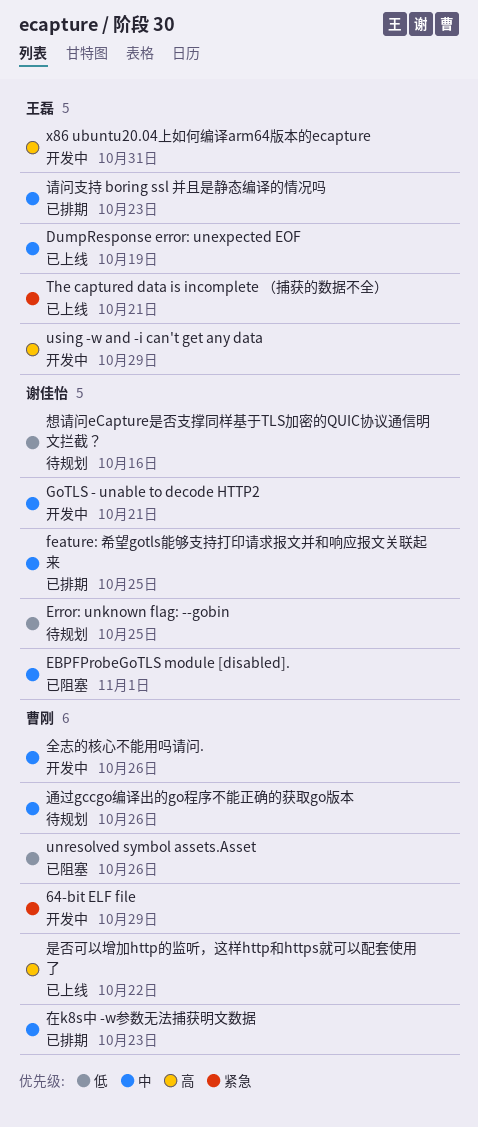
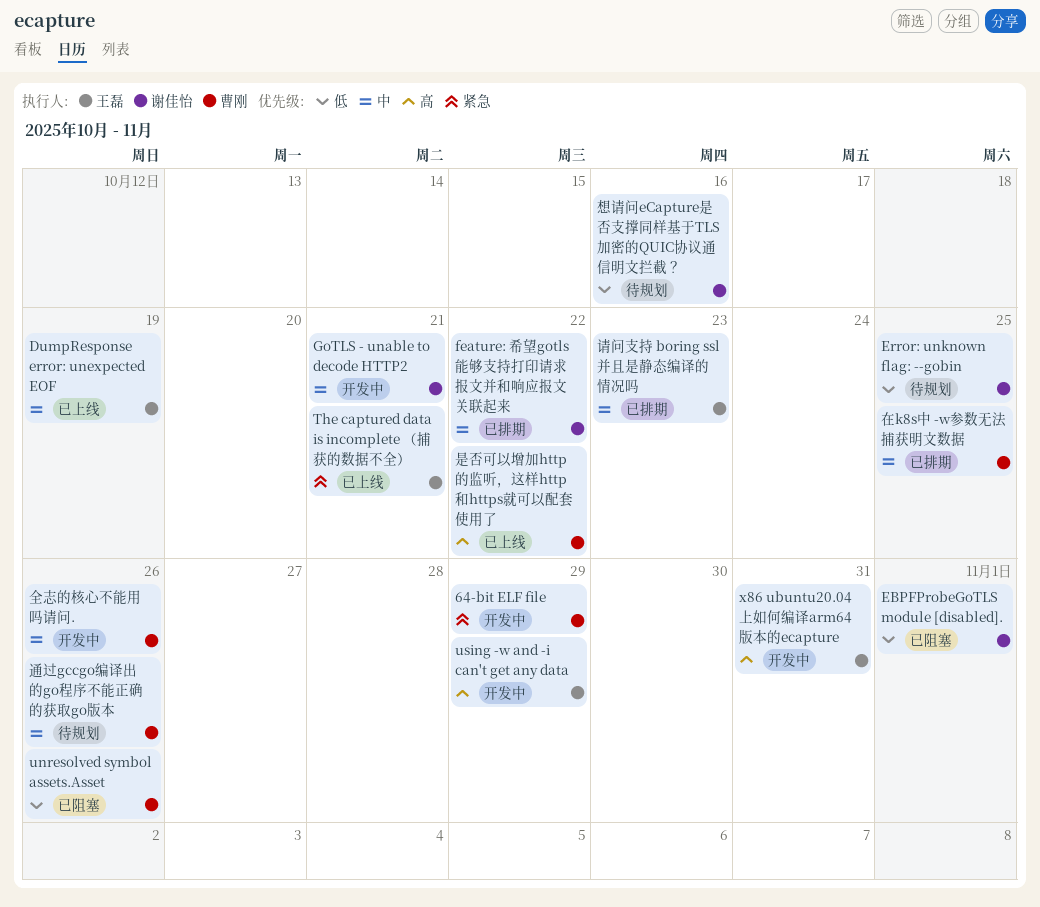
EBPFProbeGoTLS module [disabled]., priority: 中 -> 低
feature: 希望gotls能够支持打印请求报文并和响应报文关联起来, due: Oct 25 -> Oct 22
在k8s中 -w参数无法捕获明文数据, due: Oct 23 -> Oct 25

